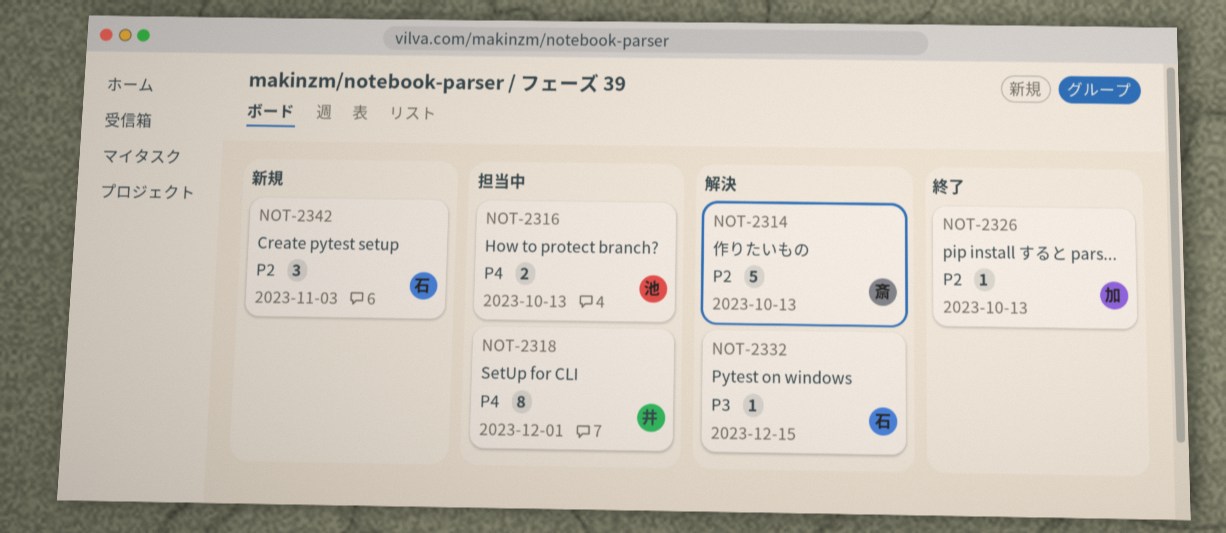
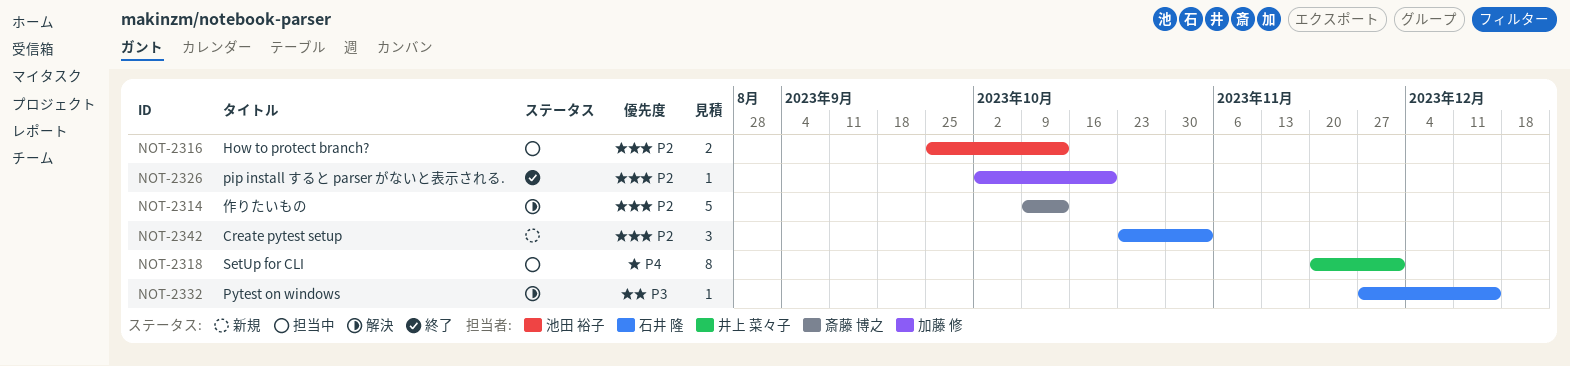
NOT-2316, priority: P4 -> P2
NOT-2326, due: Oct 13 -> Oct 20

